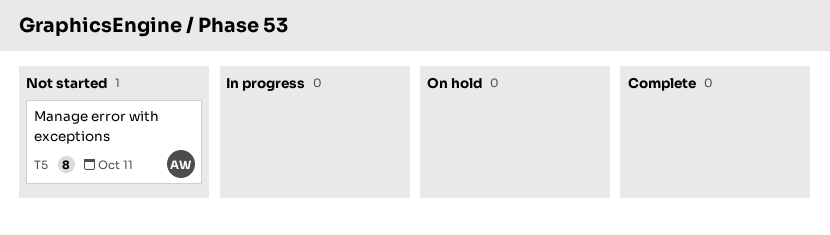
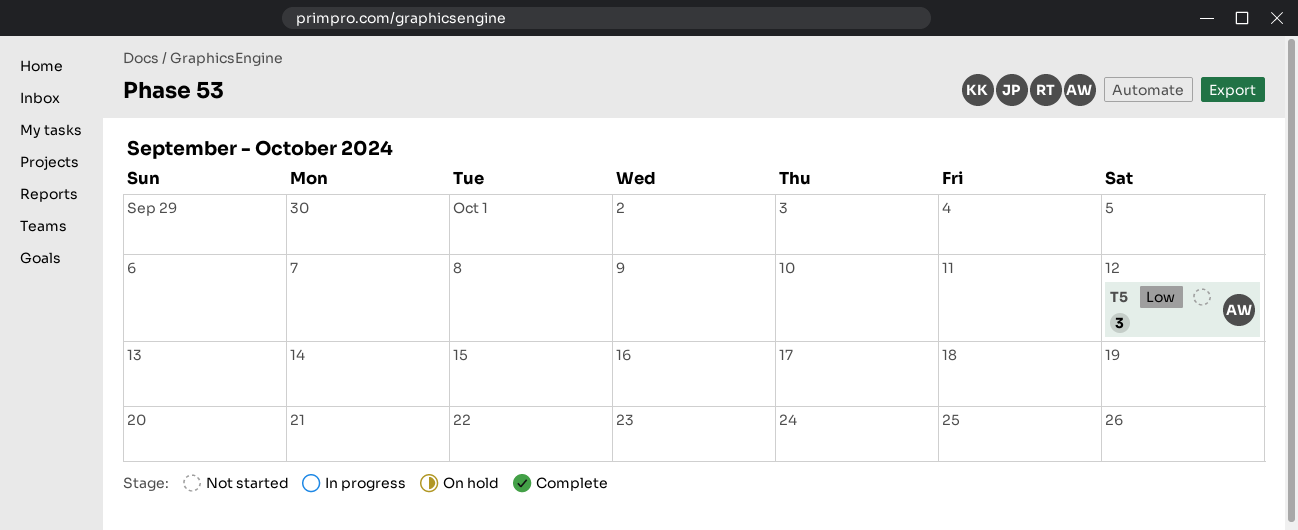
T5, estimate: 8 -> 3
T5, due: Oct 11 -> Oct 12

